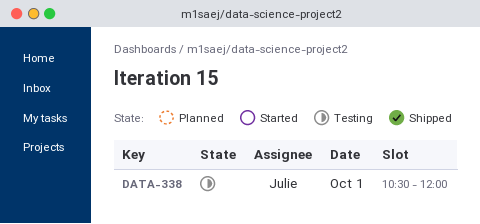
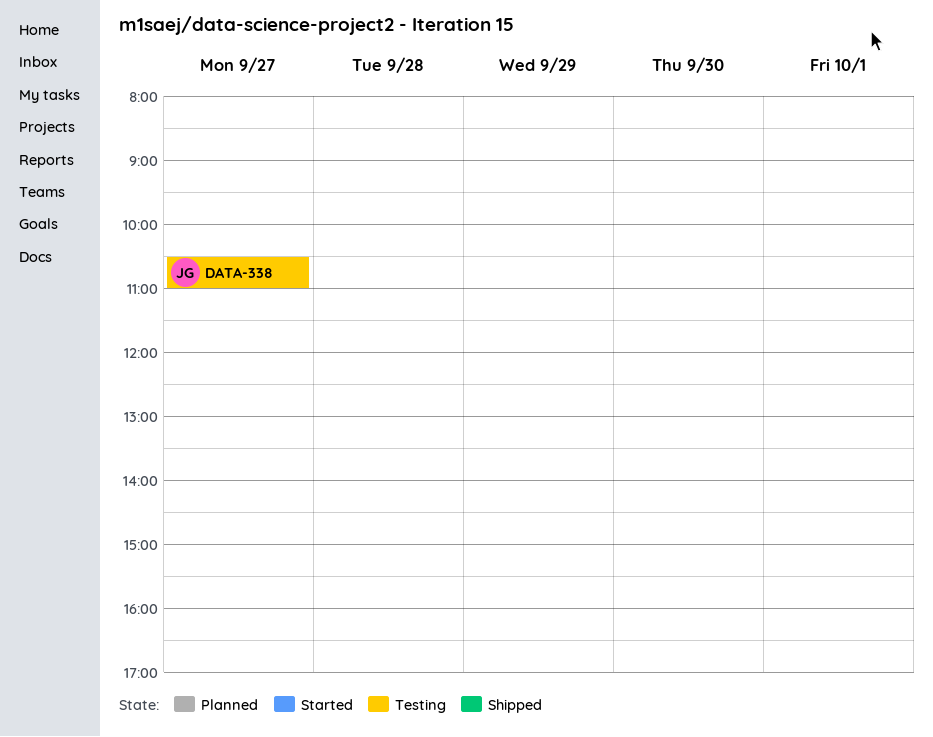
DATA-338, day: Oct 1 -> Sep 27
DATA-338, ends: 12:00 -> 11:00

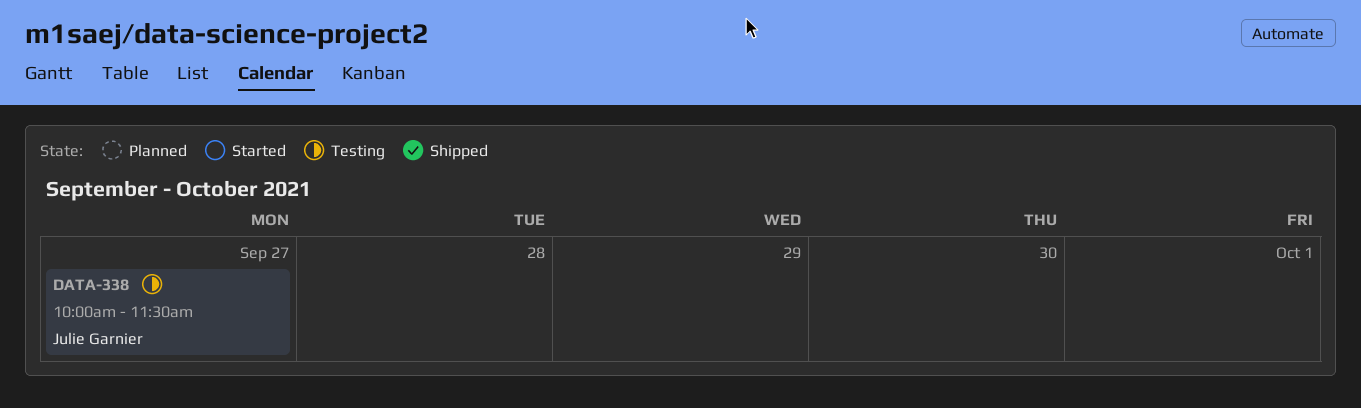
DATA-338, begins: 10:30 -> 10:00
DATA-338, ends: 11:00 -> 11:30

